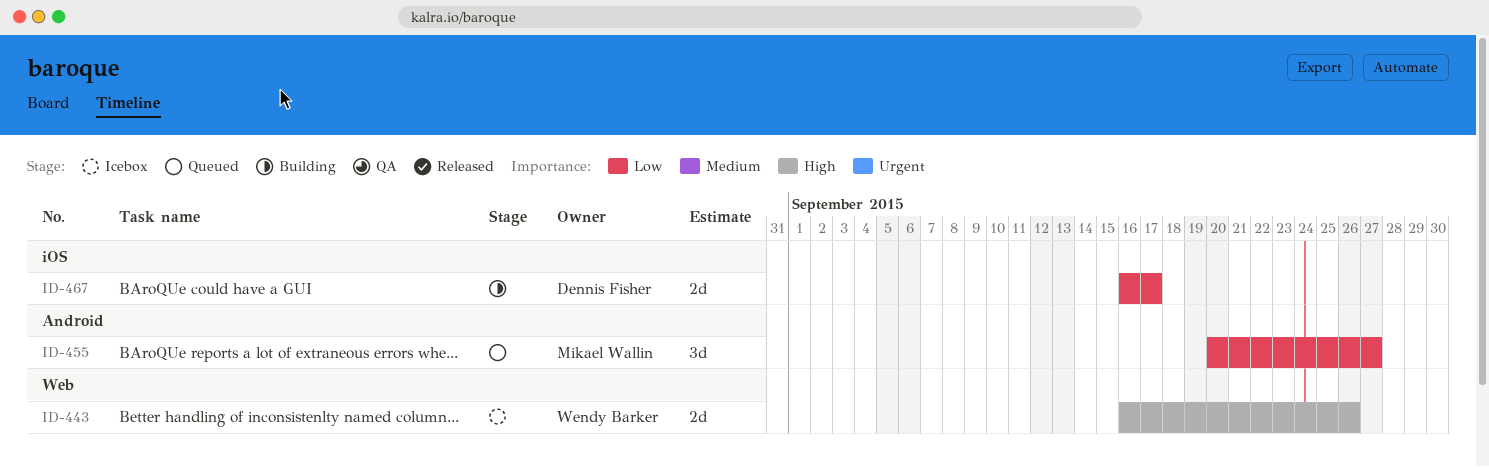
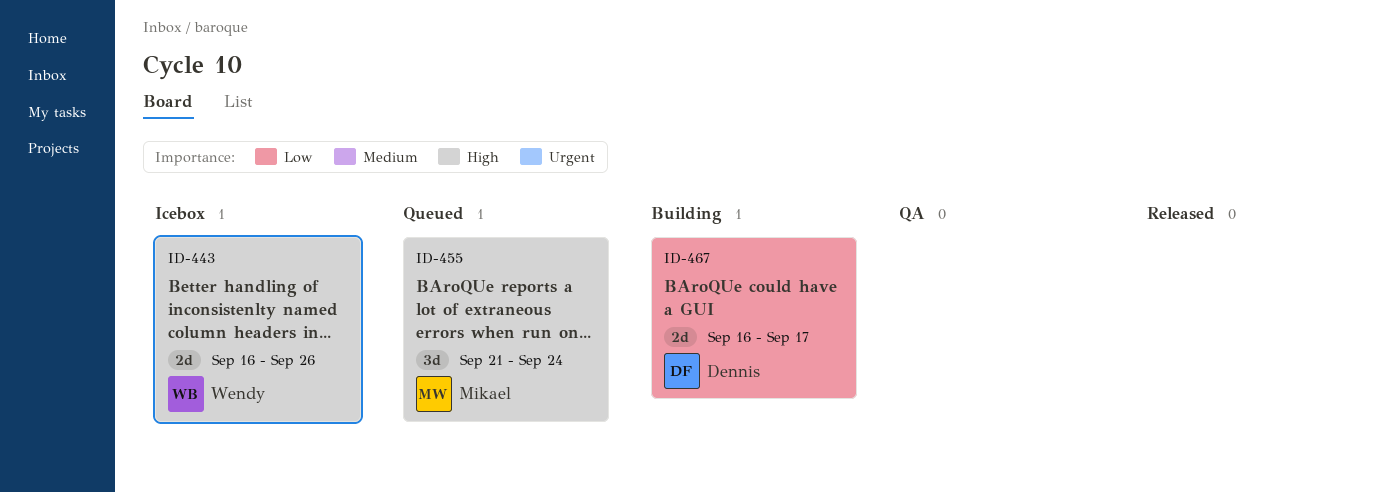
ID-455, priority: Low -> High
ID-455, start: Sep 20 -> Sep 21
ID-455, due: Sep 27 -> Sep 24

